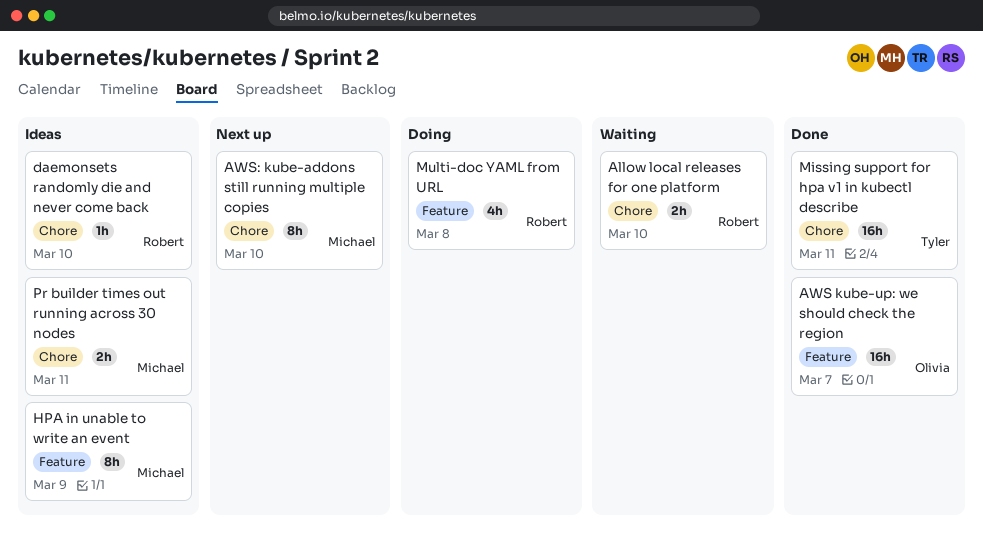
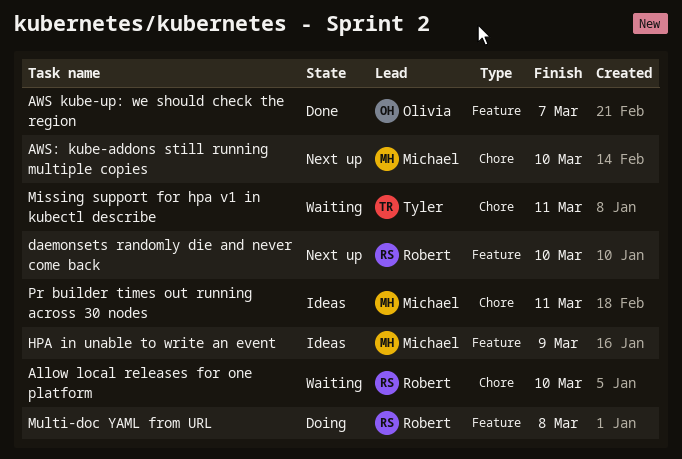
daemonsets randomly die and never come back, status: Ideas -> Next up
daemonsets randomly die and never come back, label: Chore -> Feature
Missing support for hpa v1 in kubectl describe, status: Done -> Waiting

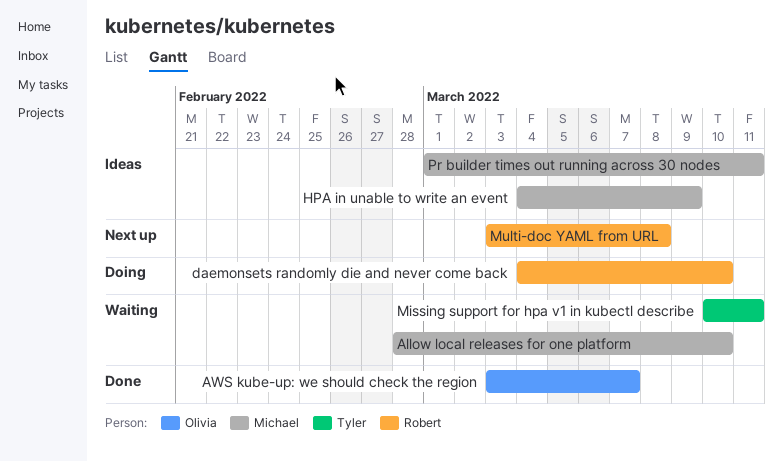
Allow local releases for one platform, owner: Robert -> Michael
AWS: kube-addons still running multiple copies: present -> none
daemonsets randomly die and never come back, status: Next up -> Doing
Multi-doc YAML from URL, status: Doing -> Next up

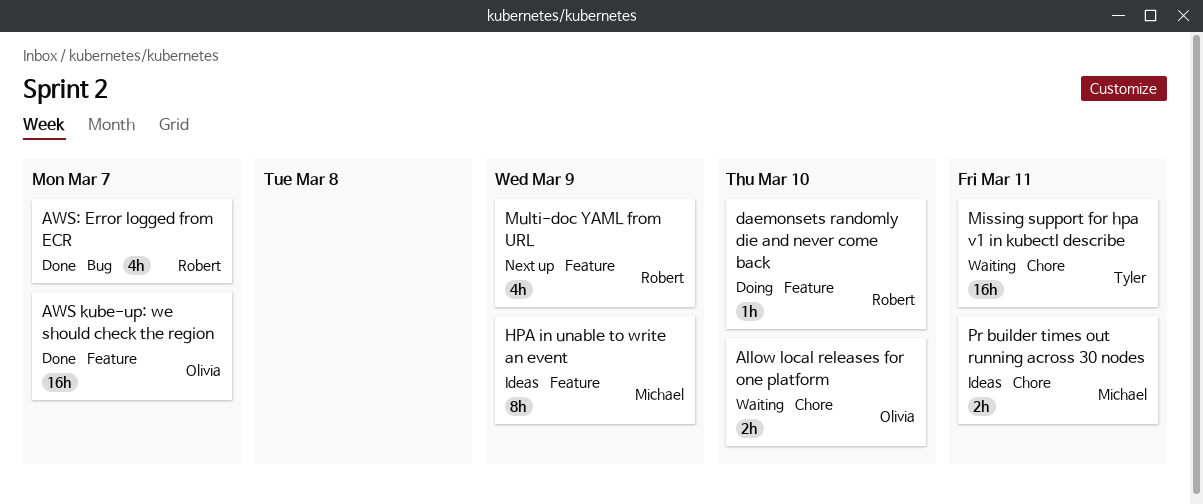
Allow local releases for one platform, owner: Michael -> Olivia
AWS: Error logged from ECR: none -> present
Multi-doc YAML from URL, due: Mar 8 -> Mar 9

